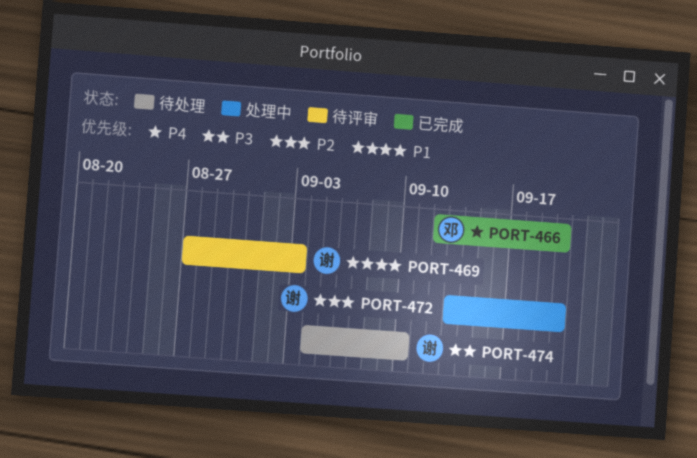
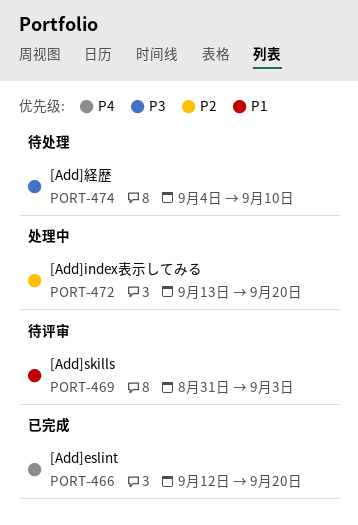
PORT-469, start: Aug 27 -> Aug 31

